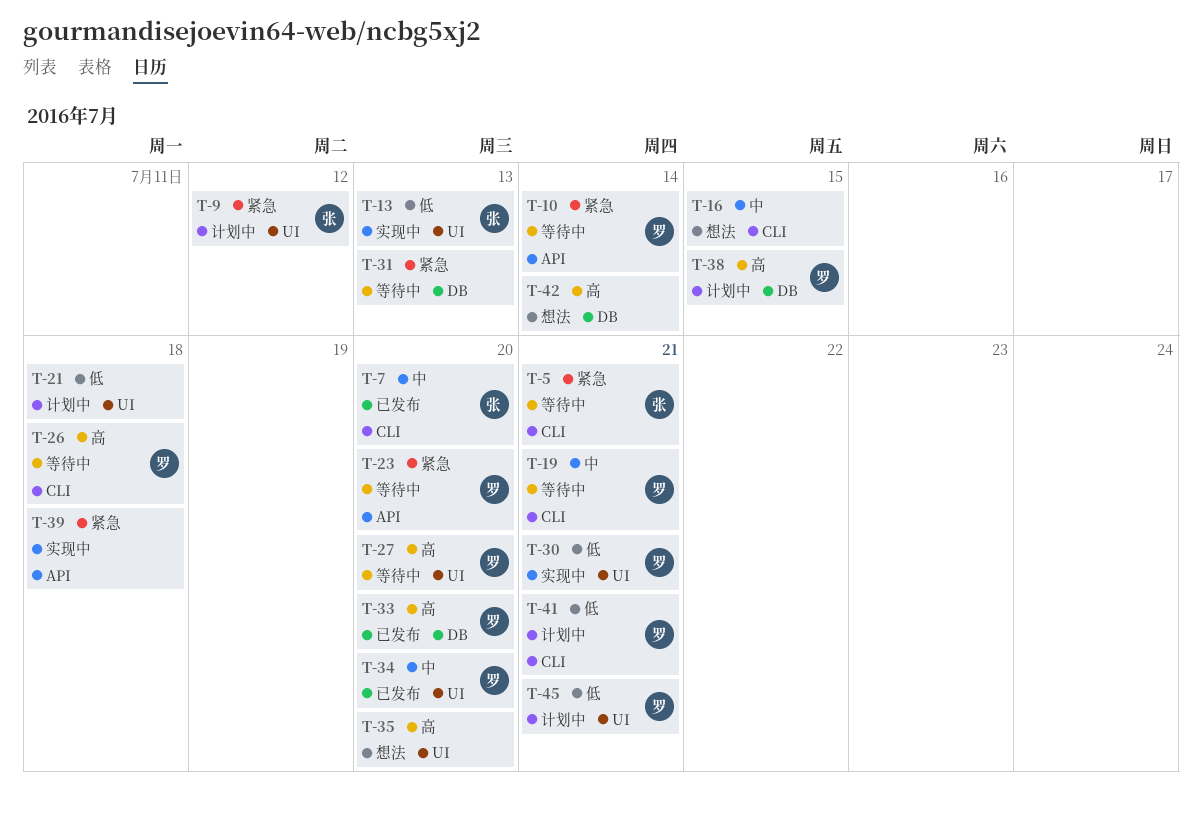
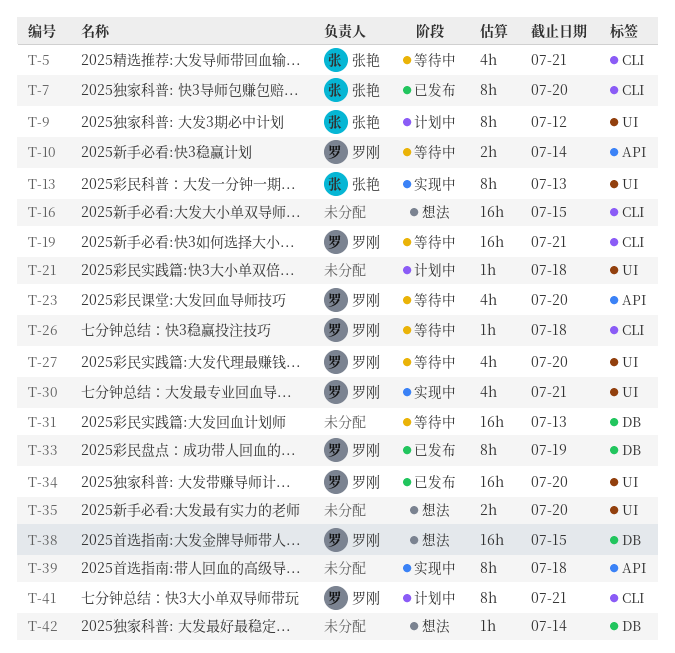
T-33, due: Jul 20 -> Jul 19
T-38, status: 计划中 -> 想法
T-45: present -> none

